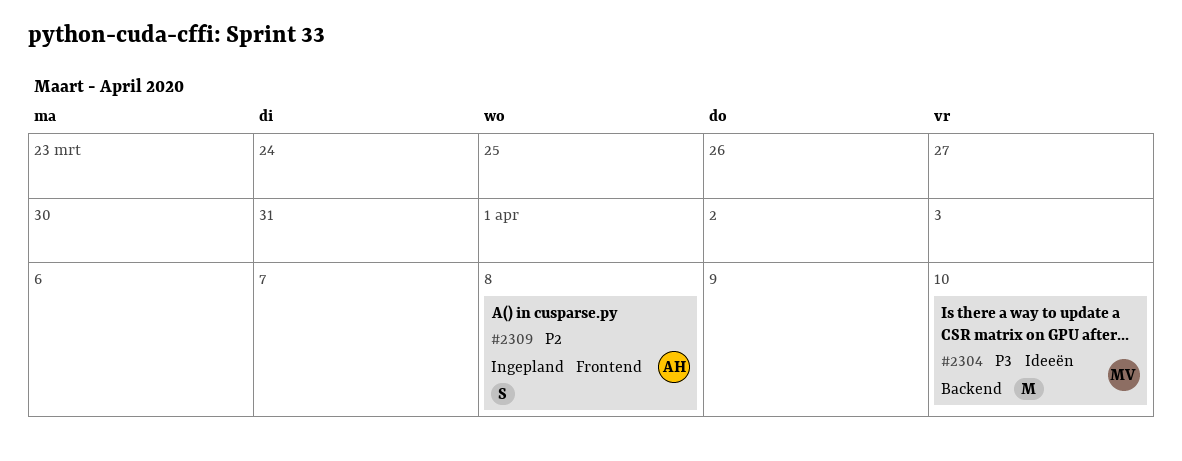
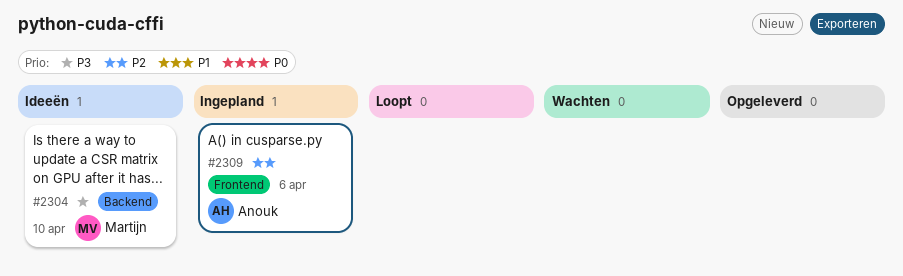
#2309, due: Apr 8 -> Apr 6

